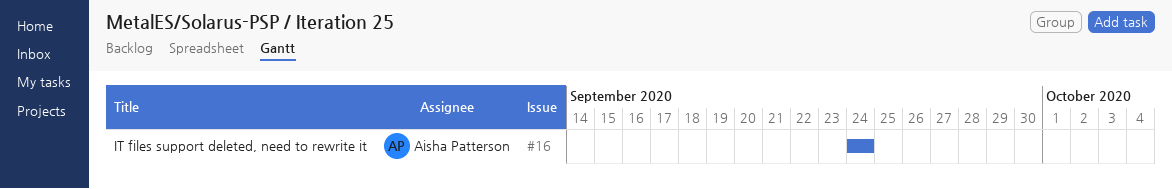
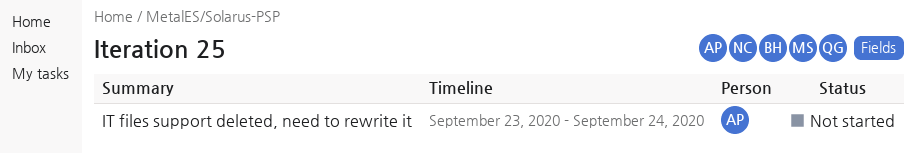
IT files support deleted, need to rewrite it, start: Sep 24 -> Sep 23

